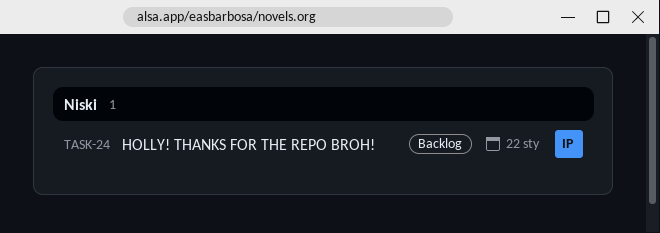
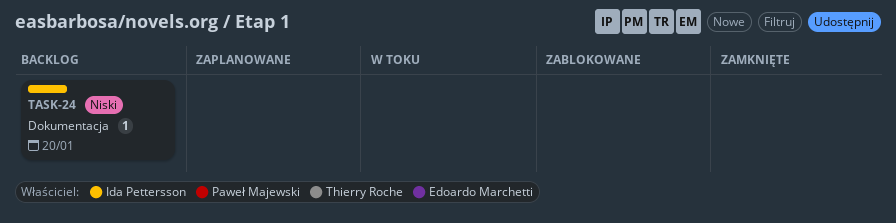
TASK-24, due: Jan 22 -> Jan 20

